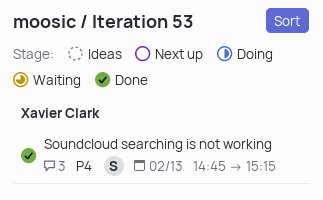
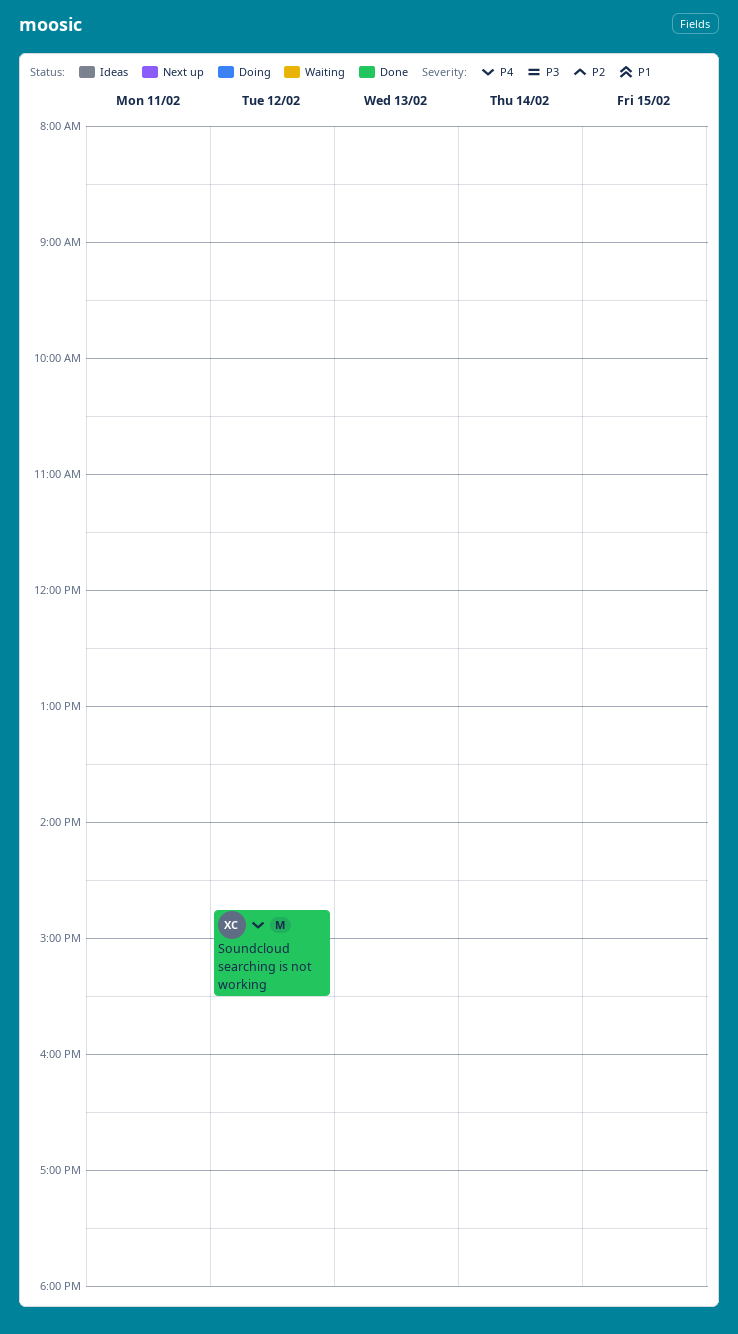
Soundcloud searching is not working, estimate: S -> M
Soundcloud searching is not working, day: Feb 13 -> Feb 12
Soundcloud searching is not working, ends: 15:15 -> 15:30

